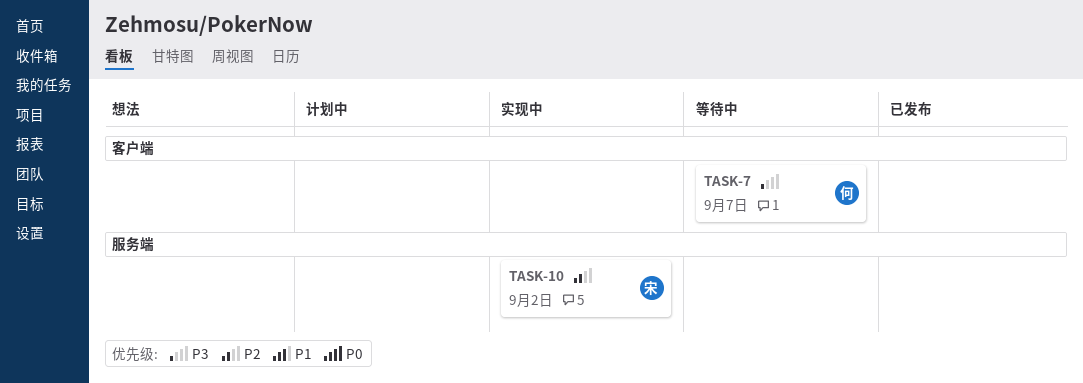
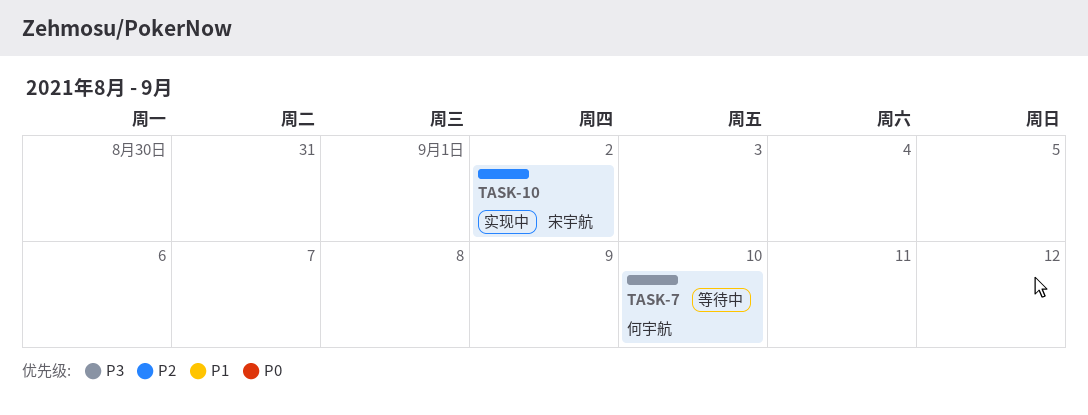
TASK-7, due: Sep 7 -> Sep 10

